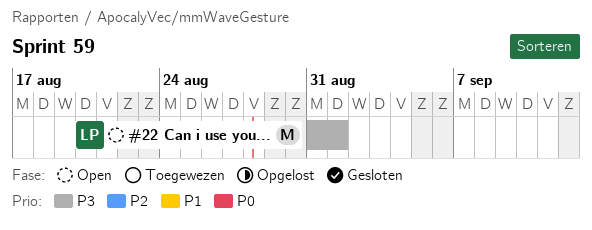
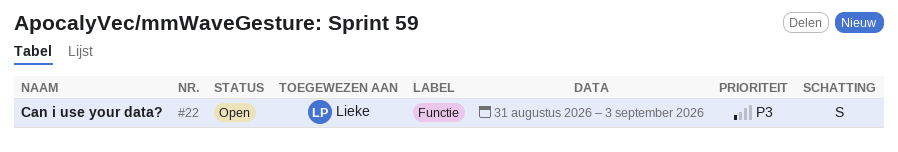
#22, estimate: M -> S
#22, due: Sep 1 -> Sep 3

